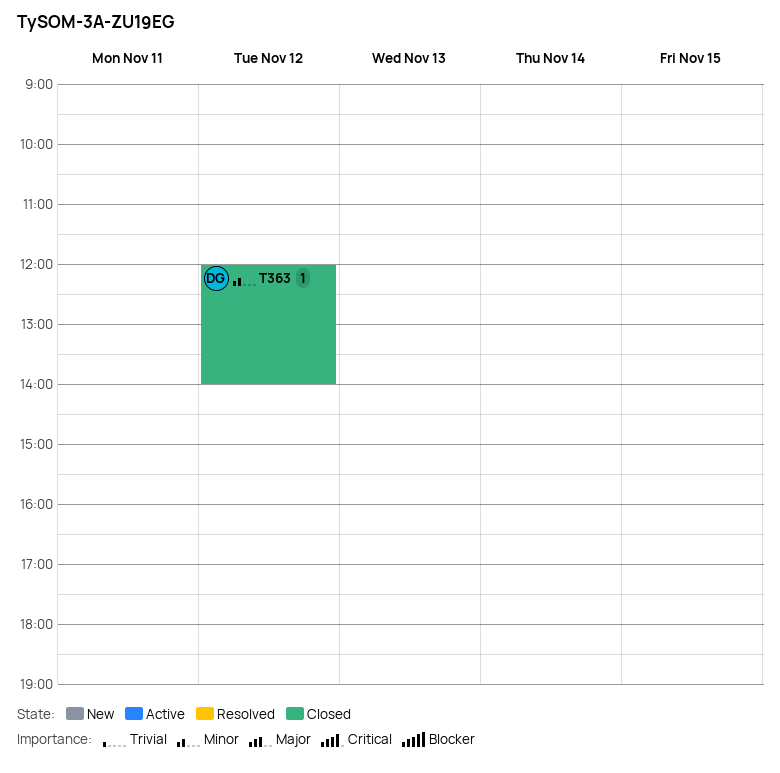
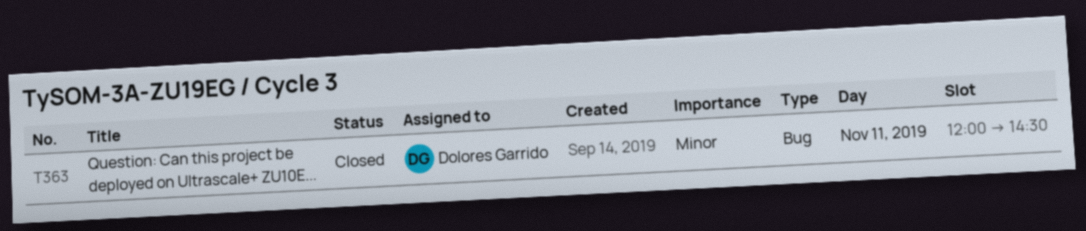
T363, day: Nov 12 -> Nov 11
T363, ends: 14:00 -> 14:30

